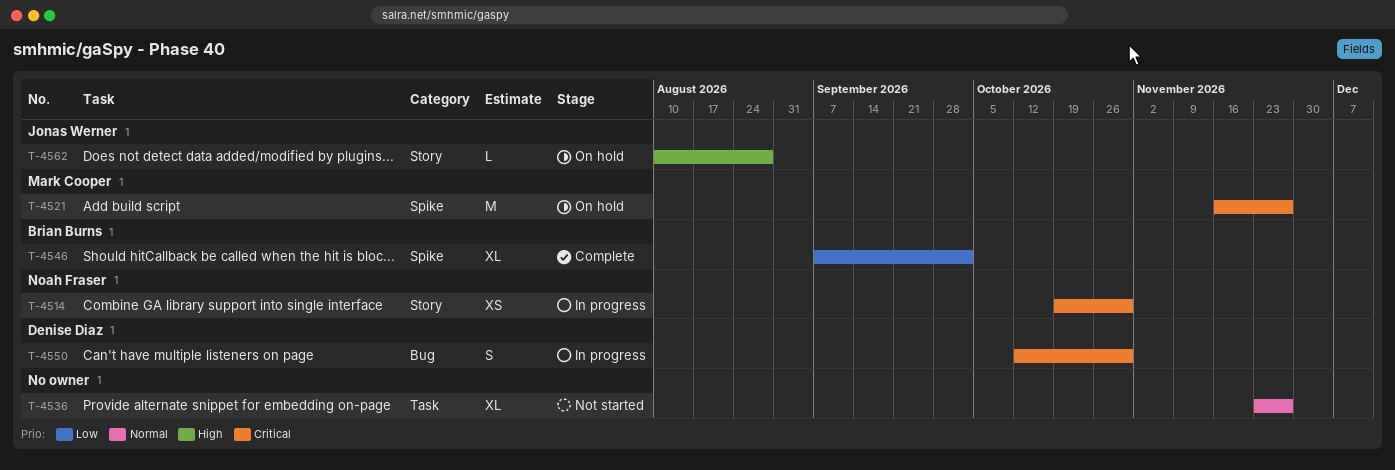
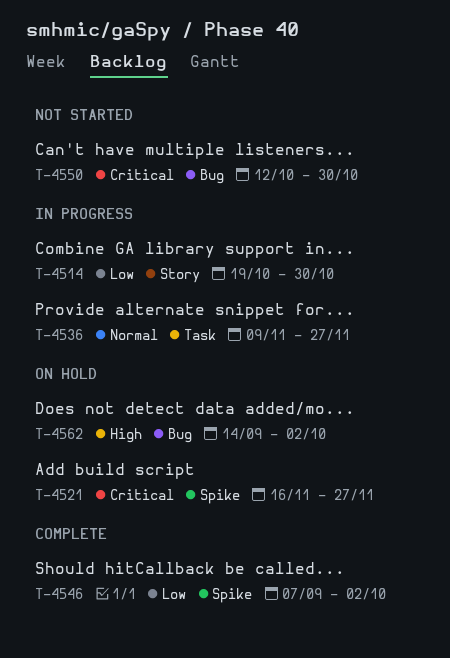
T-4514, priority: Critical -> Low
T-4536, status: Not started -> In progress
T-4536, start: Nov 23 -> Nov 9
T-4550, status: In progress -> Not started
T-4562, label: Story -> Bug
T-4562, start: Aug 10 -> Sep 14
T-4562, due: Aug 28 -> Oct 2

